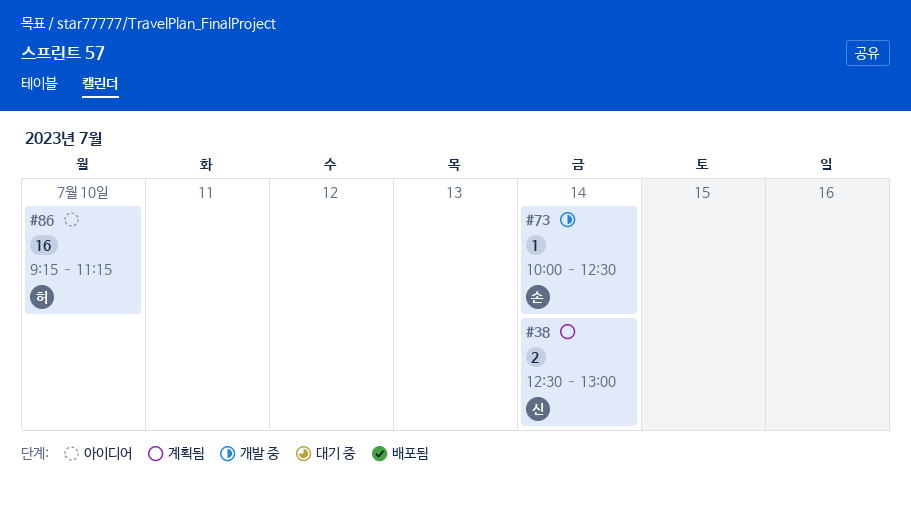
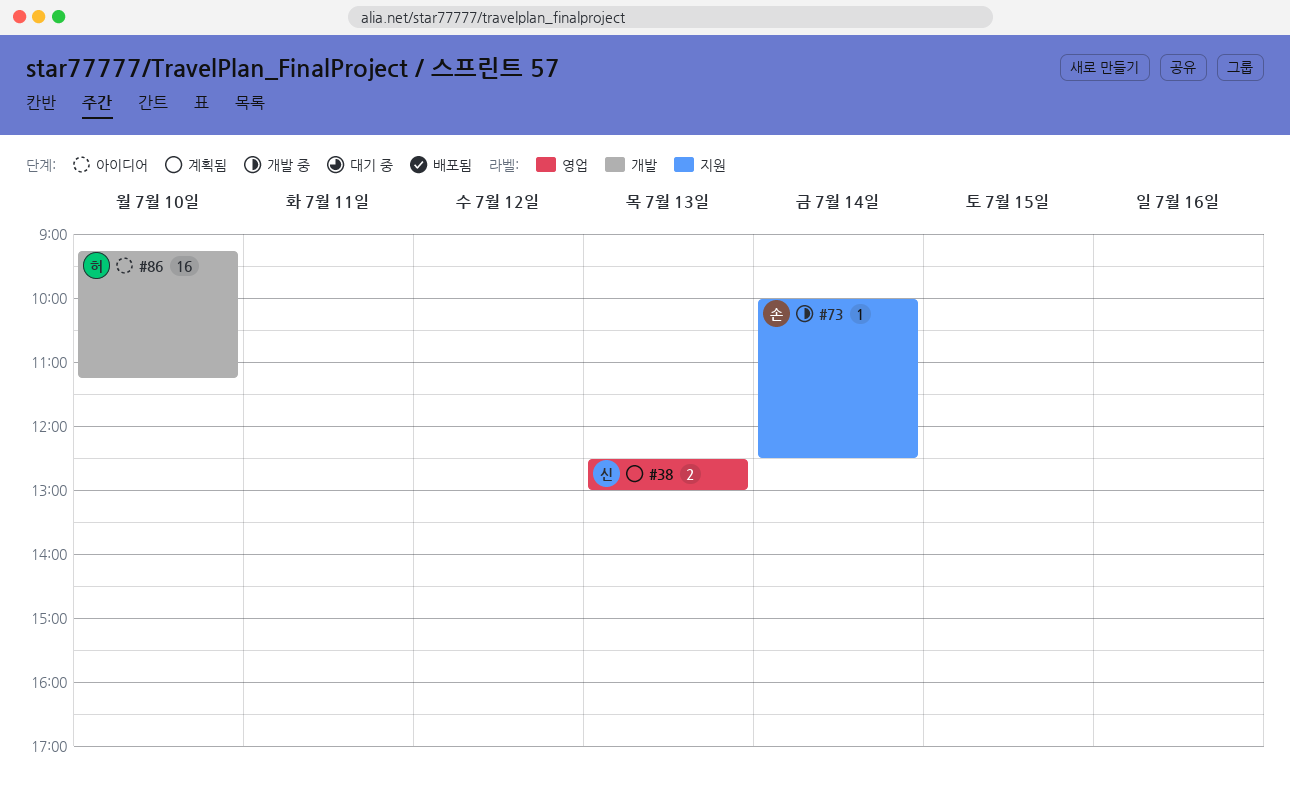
#38, day: Jul 14 -> Jul 13

